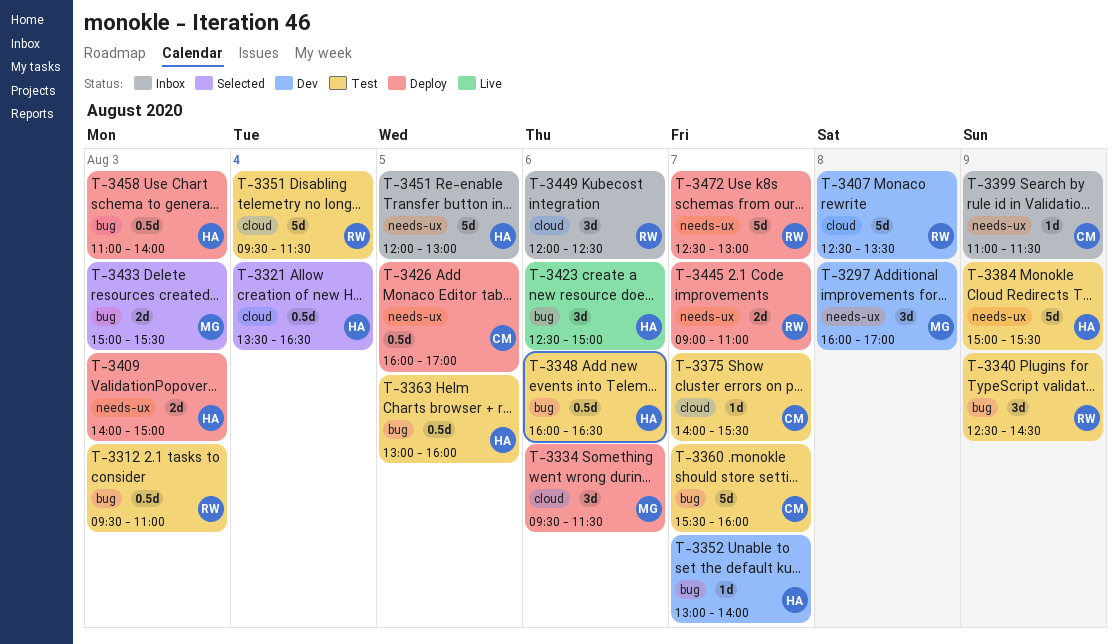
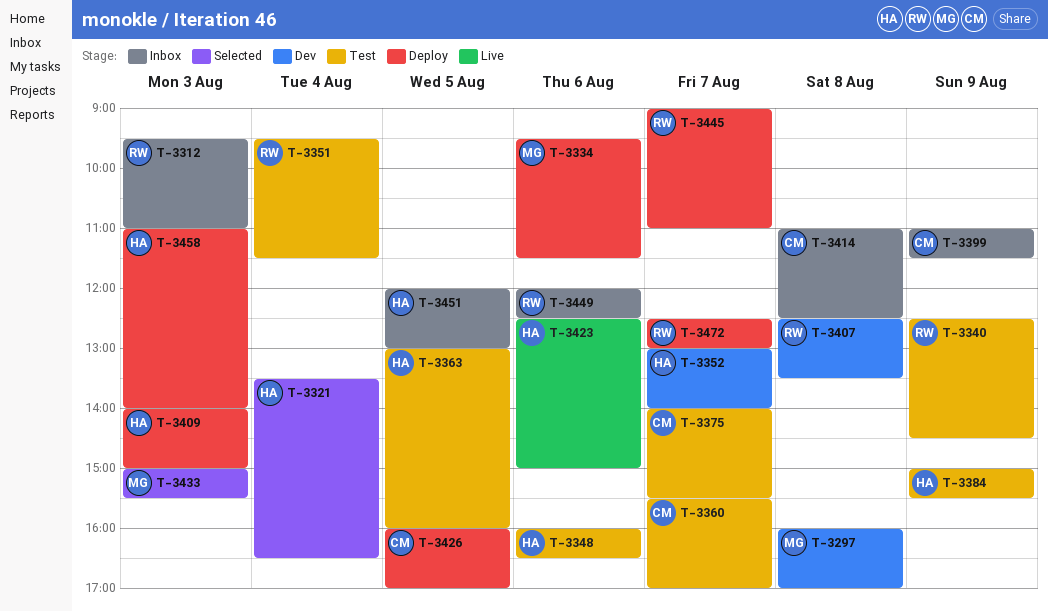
T-3312, status: Test -> Inbox
T-3360, ends: 16:00 -> 17:00
T-3414: none -> present

